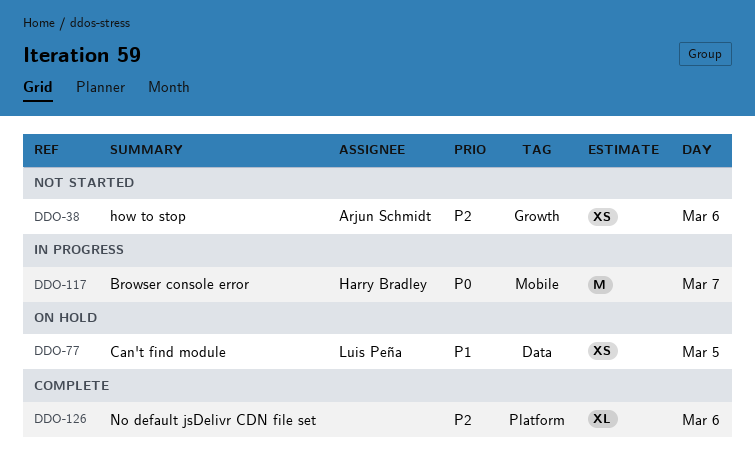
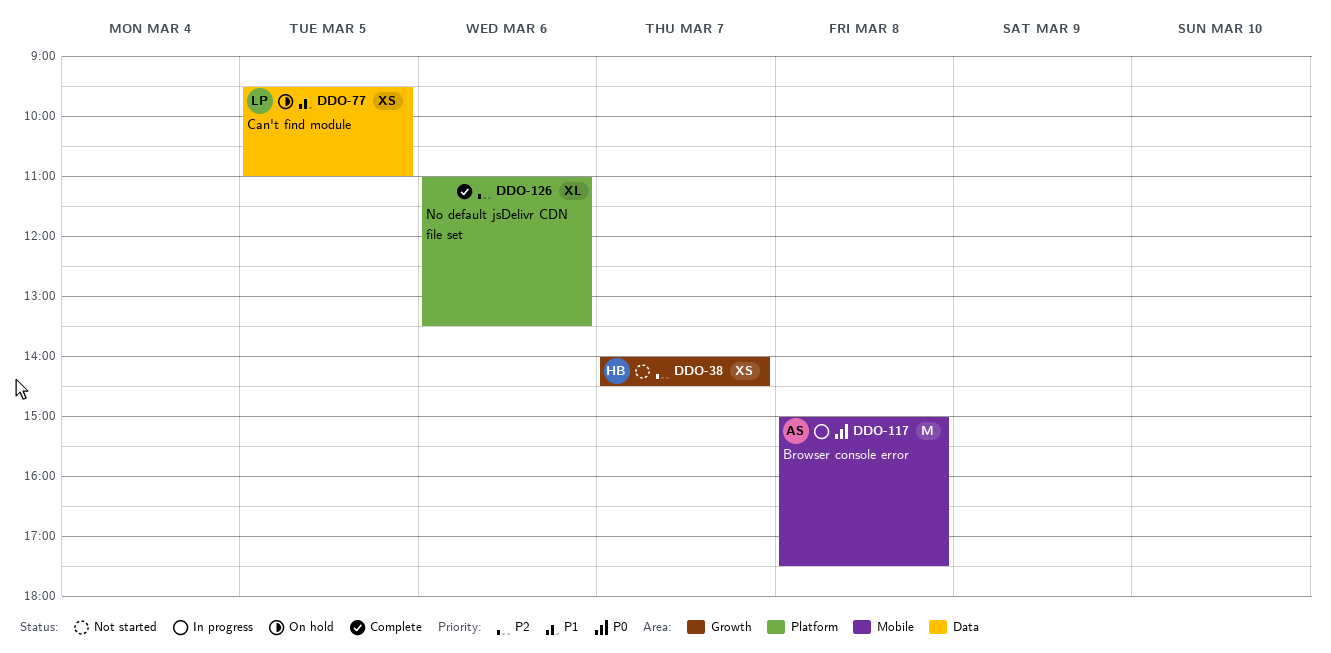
DDO-38, owner: Arjun Schmidt -> Harry Bradley
DDO-38, day: Mar 6 -> Mar 7
DDO-117, owner: Harry Bradley -> Arjun Schmidt
DDO-117, day: Mar 7 -> Mar 8

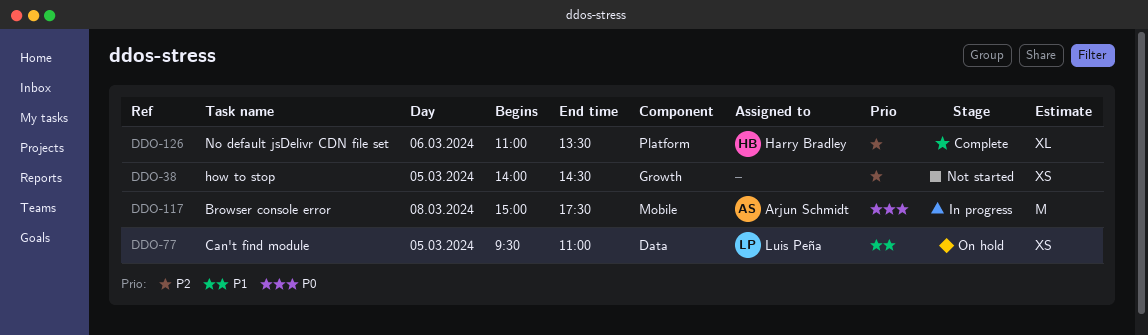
DDO-38, owner: Harry Bradley -> none
DDO-38, day: Mar 7 -> Mar 5
DDO-126, owner: none -> Harry Bradley

